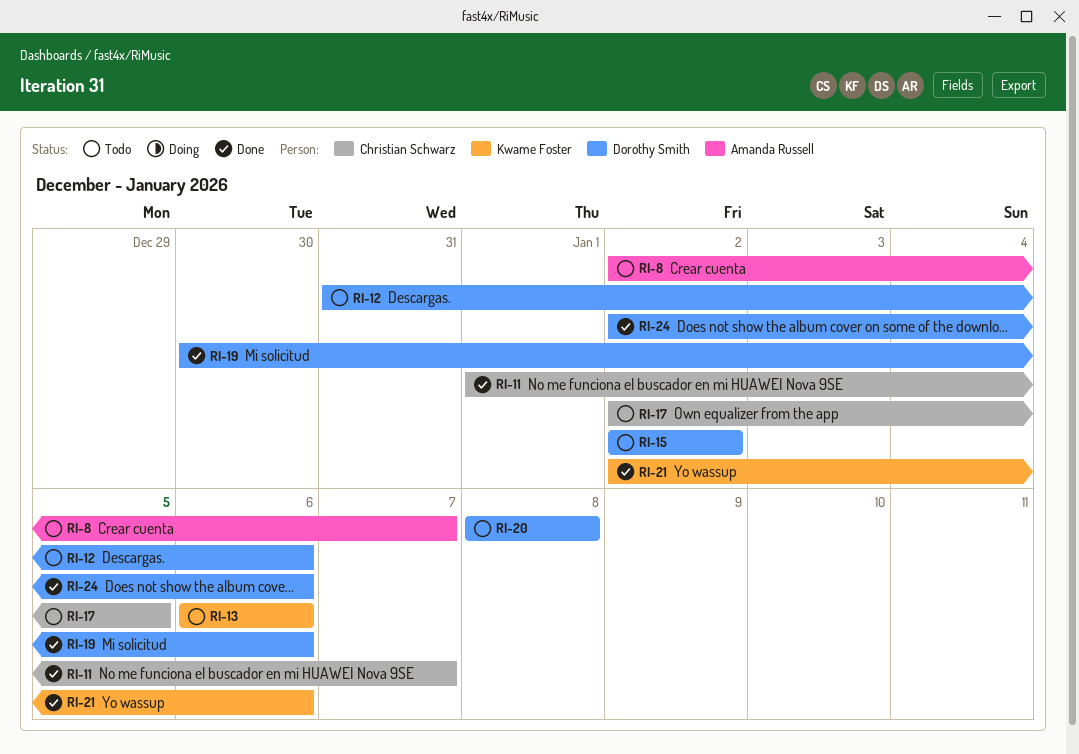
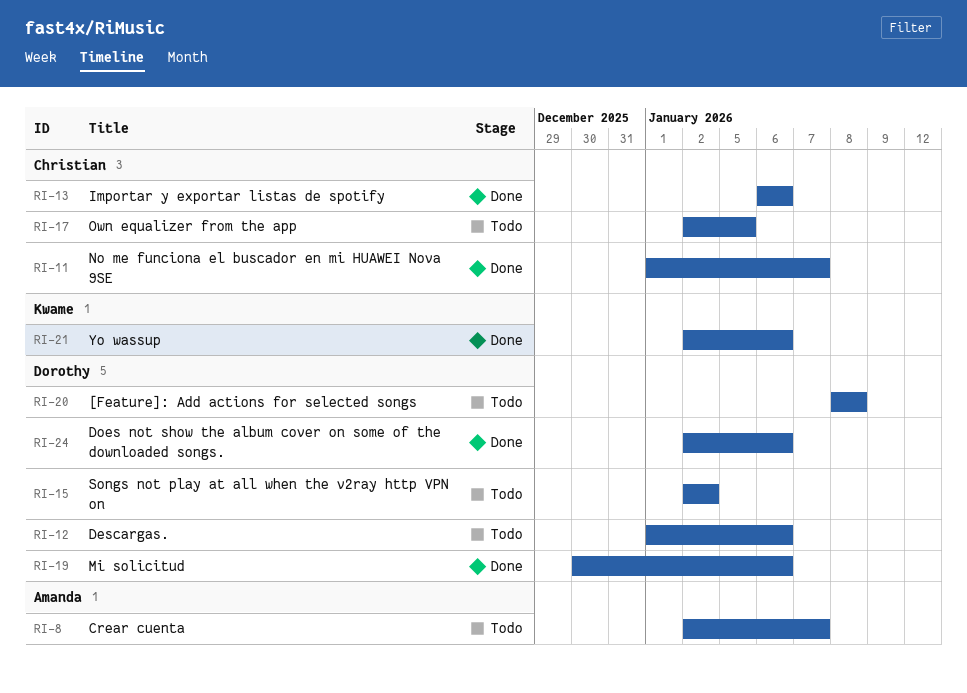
RI-12, start: Dec 31 -> Jan 1
RI-13, status: Todo -> Done
RI-13, owner: Kwame Foster -> Christian Schwarz

